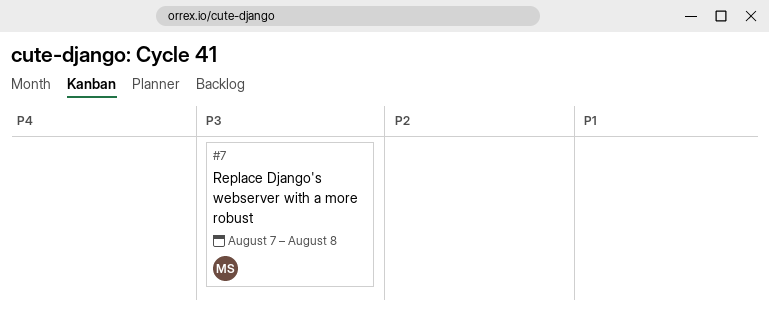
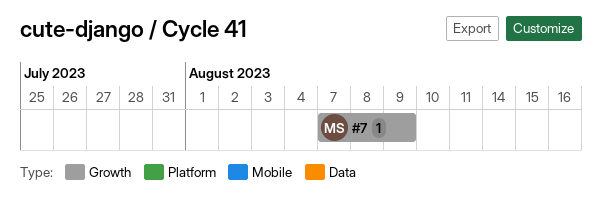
#7, due: Aug 8 -> Aug 9

